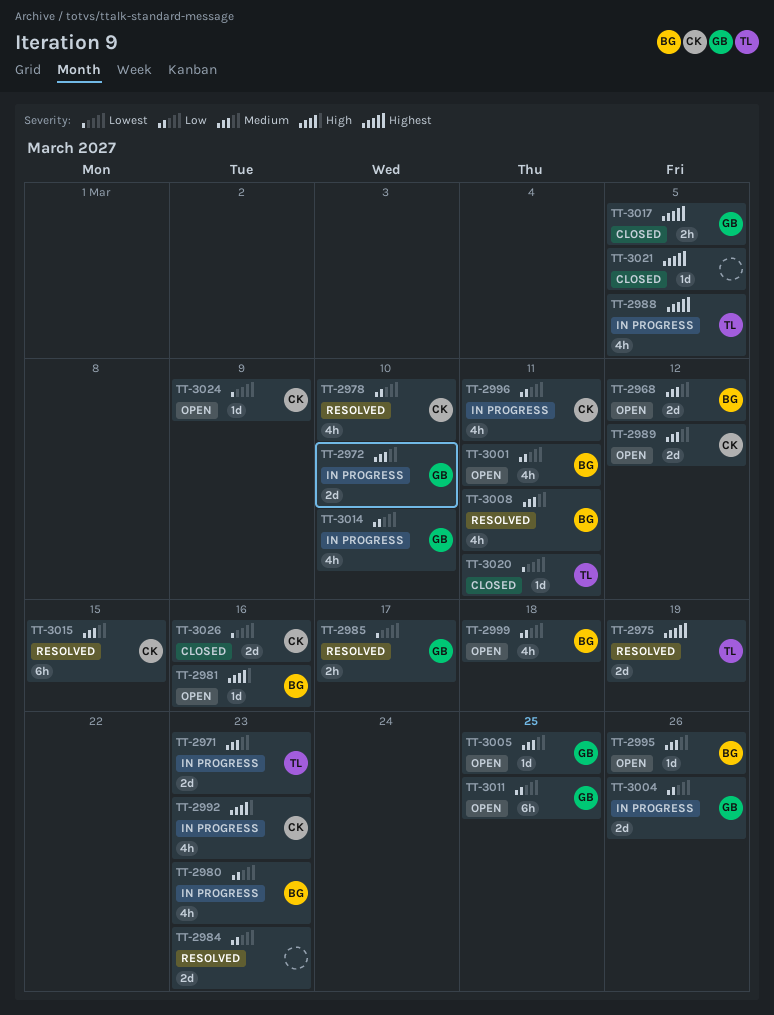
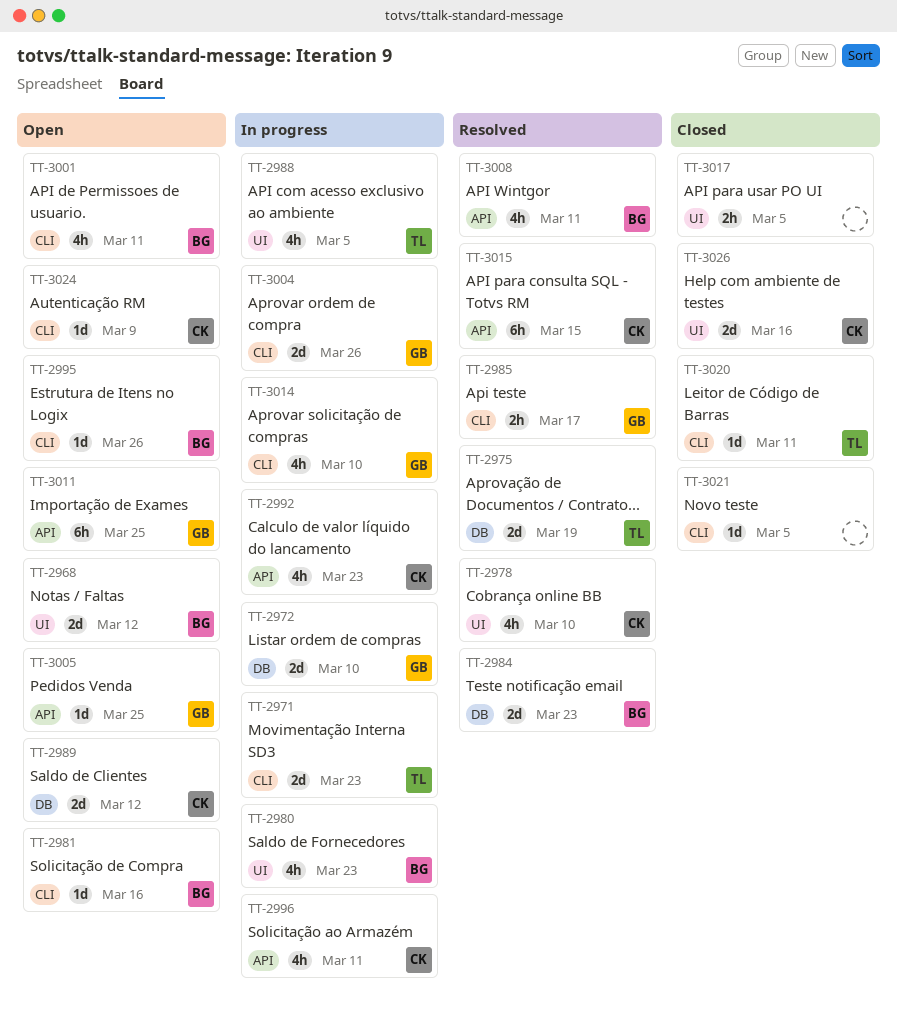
TT-2984, owner: none -> BG
TT-2999: present -> none
TT-3017, owner: GB -> none

